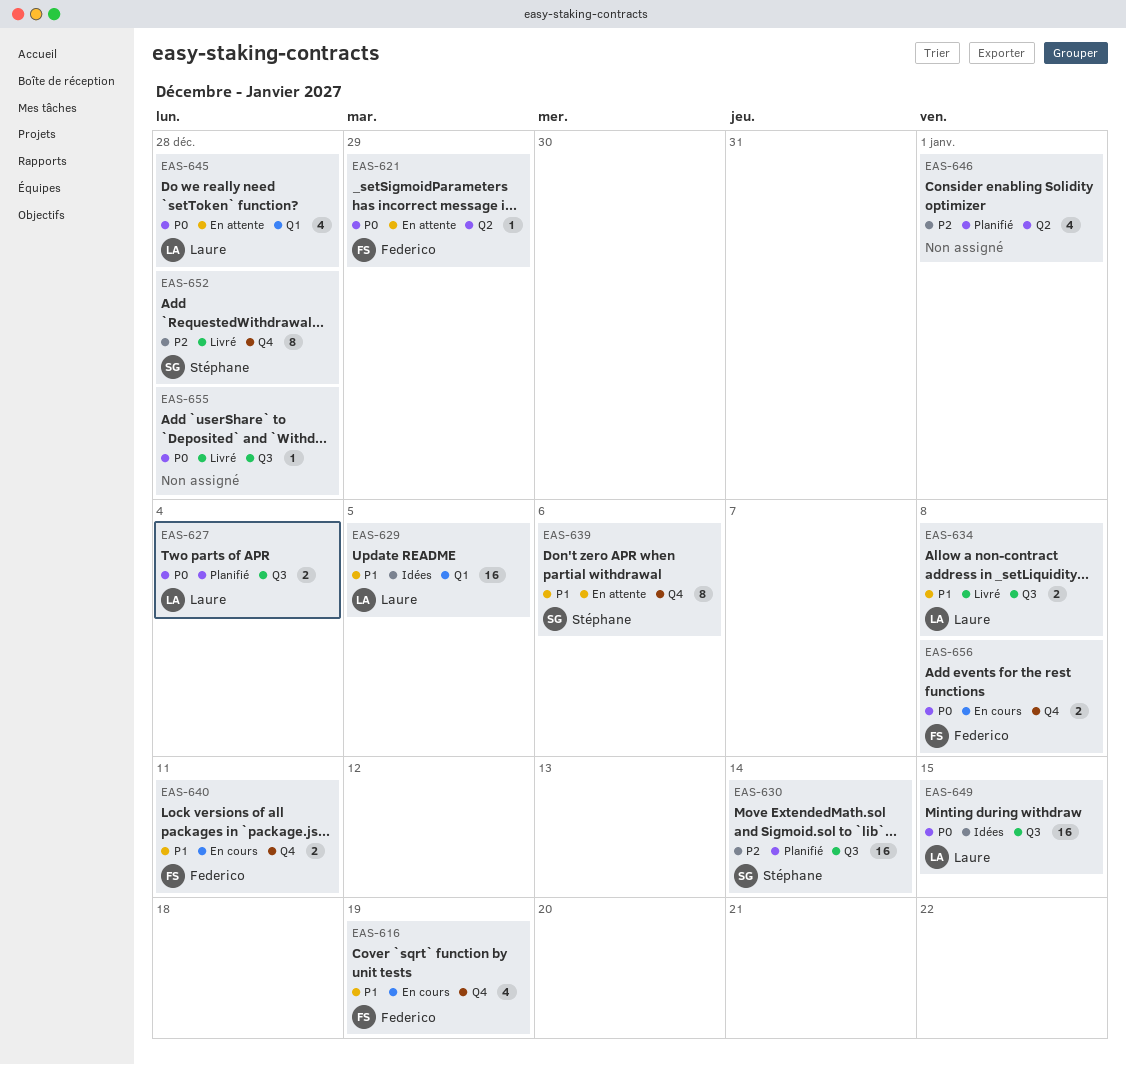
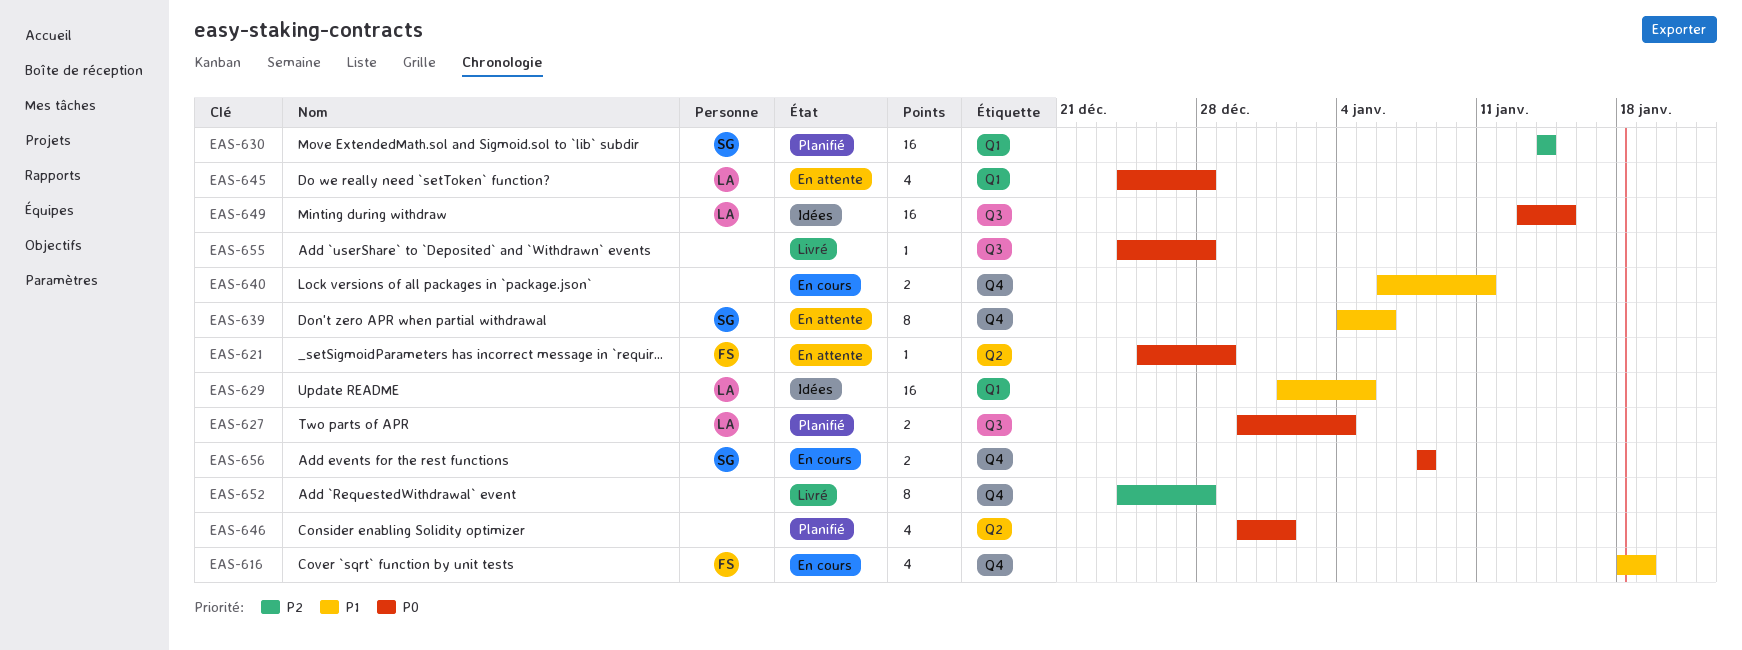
EAS-630, label: Q3 -> Q1
EAS-634: present -> none
EAS-640, owner: Federico -> none
EAS-646, priority: P2 -> P0
EAS-652, owner: Stéphane -> none
EAS-656, owner: Federico -> Stéphane

